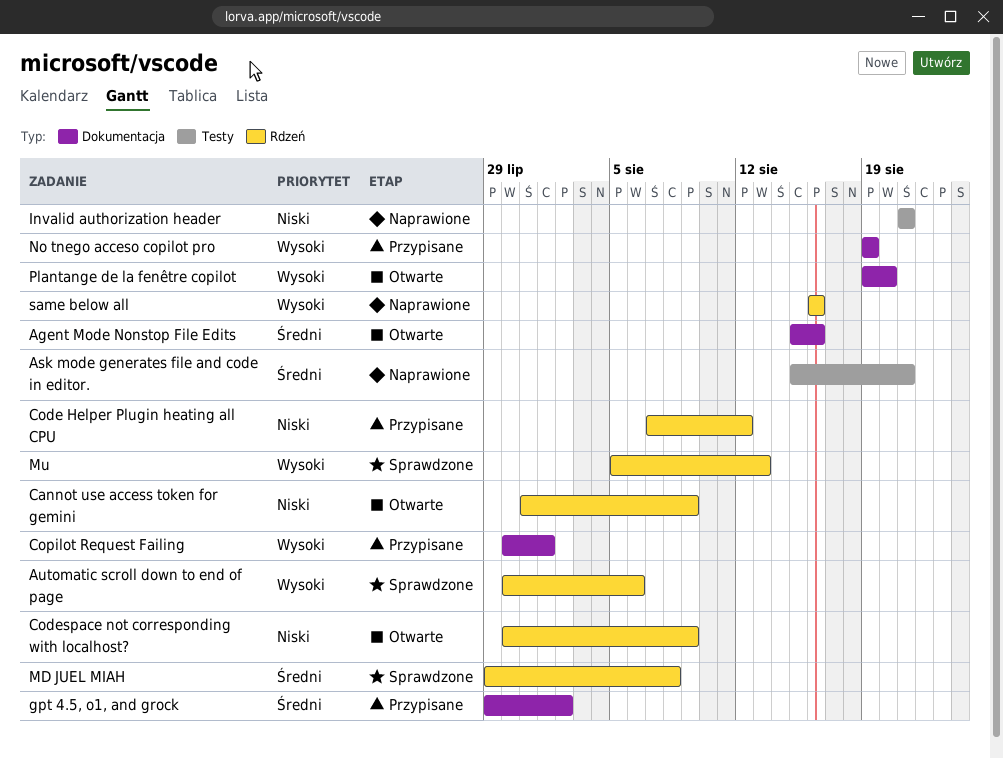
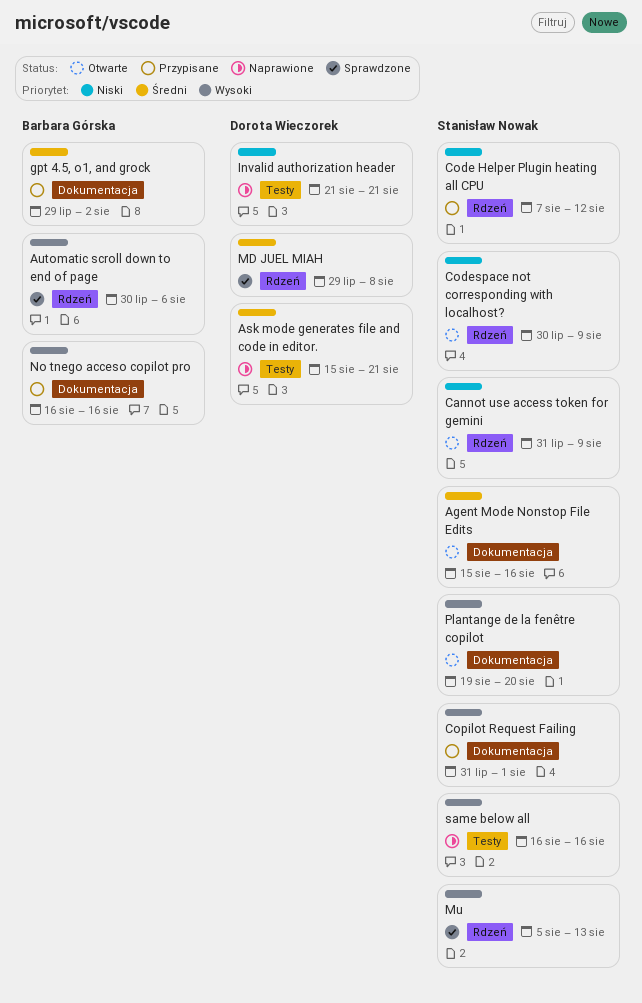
Copilot Request Failing, start: Jul 30 -> Jul 31
No tnego acceso copilot pro, start: Aug 19 -> Aug 16
No tnego acceso copilot pro, due: Aug 19 -> Aug 16
same below all, label: Rdzeń -> Testy

